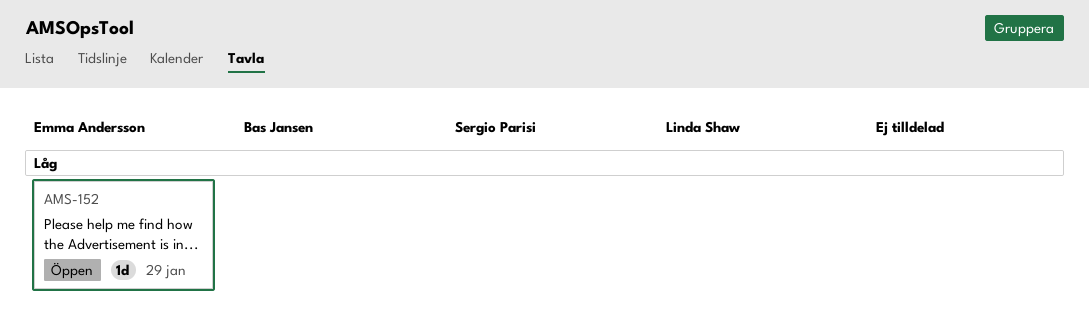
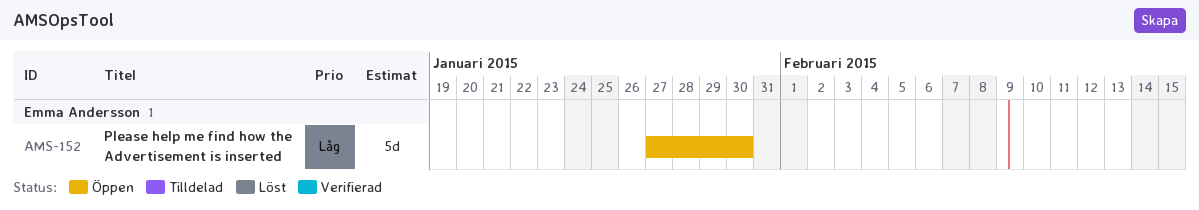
AMS-152, estimate: 1d -> 5d
AMS-152, due: Jan 29 -> Jan 30

